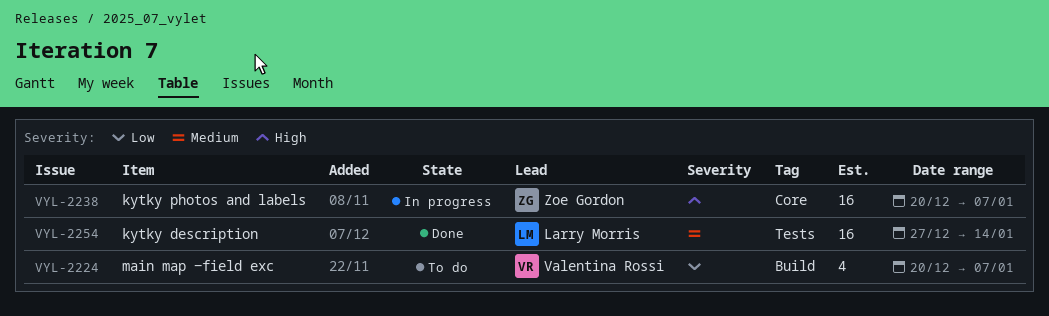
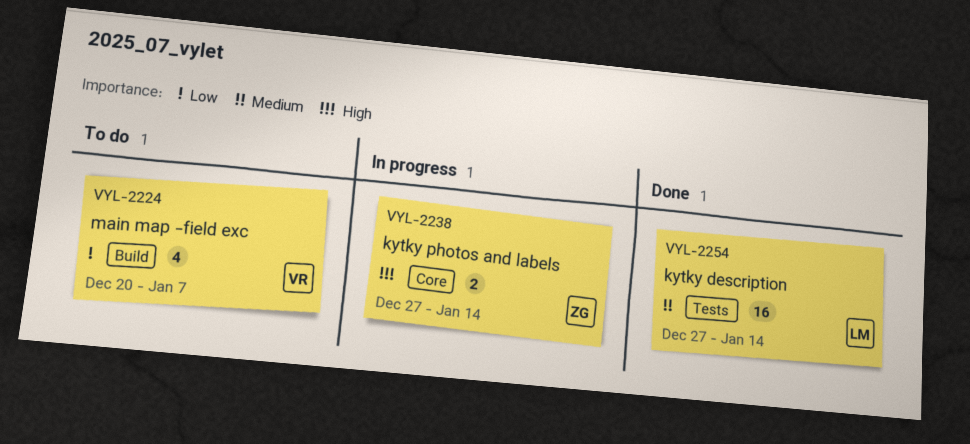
VYL-2238, estimate: 16 -> 2
VYL-2238, start: Dec 20 -> Dec 27
VYL-2238, due: Jan 7 -> Jan 14

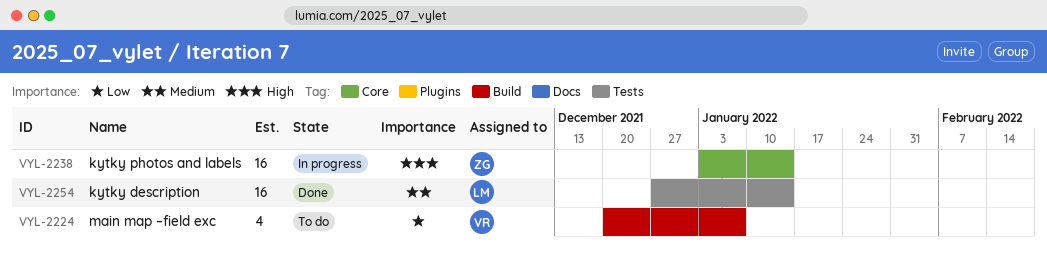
VYL-2238, estimate: 2 -> 16
VYL-2238, start: Dec 27 -> Jan 3

